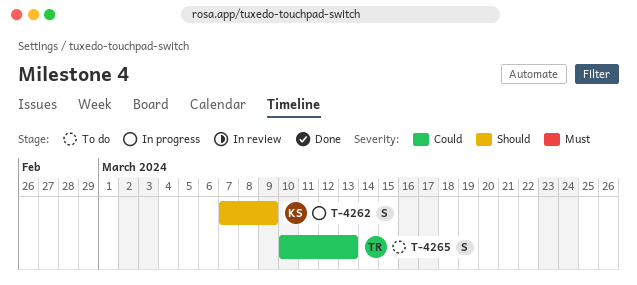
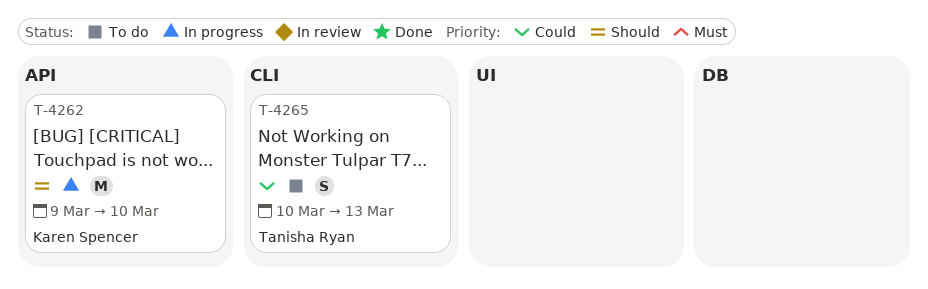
T-4262, estimate: S -> M
T-4262, start: Mar 7 -> Mar 9
T-4262, due: Mar 9 -> Mar 10

